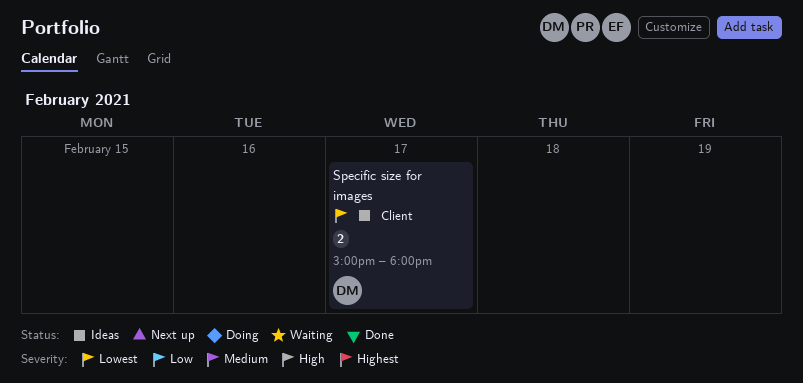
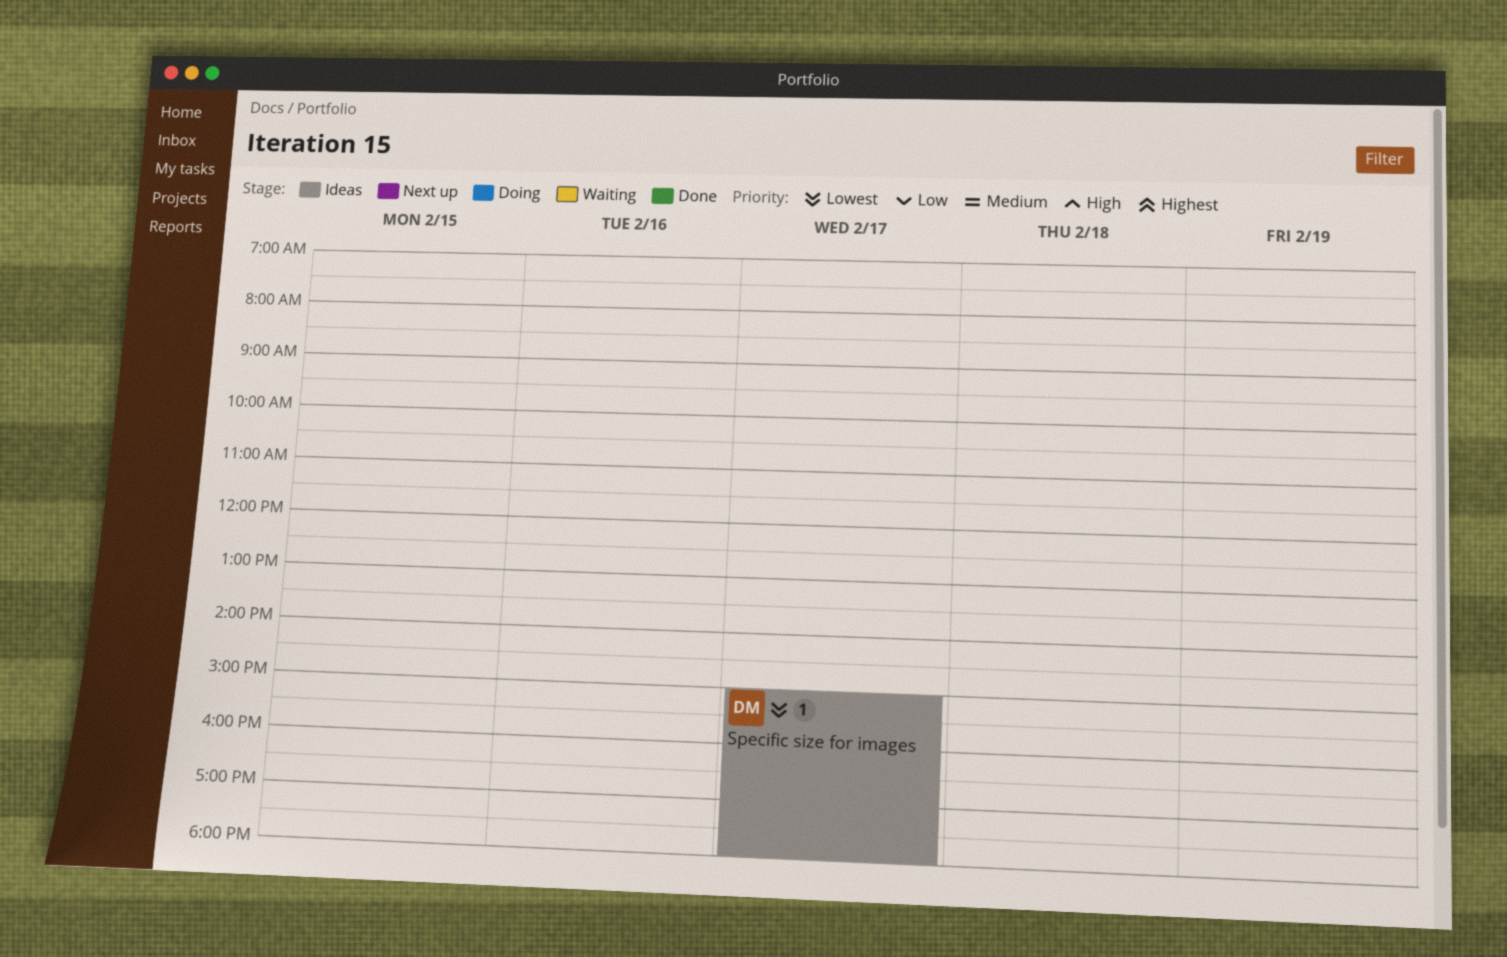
Specific size for images, estimate: 2 -> 1

